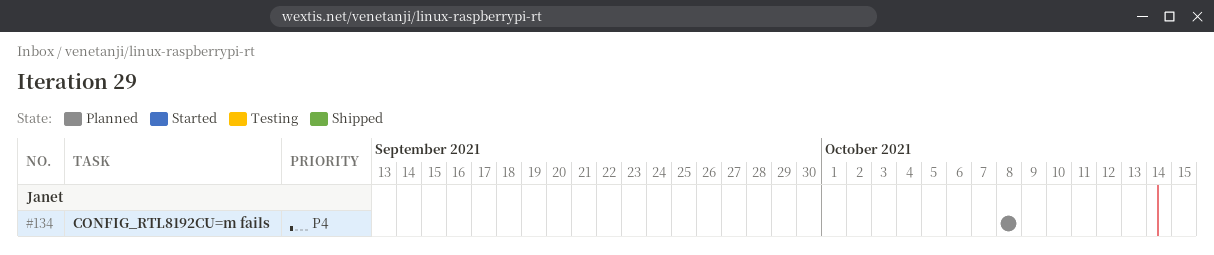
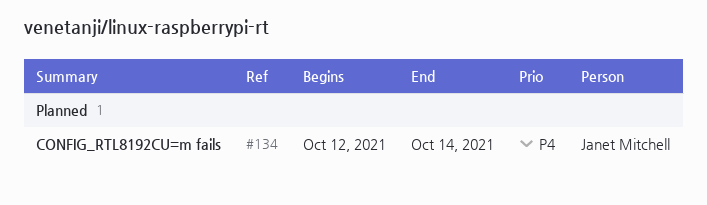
#134, start: Oct 8 -> Oct 12
#134, due: Oct 8 -> Oct 14

